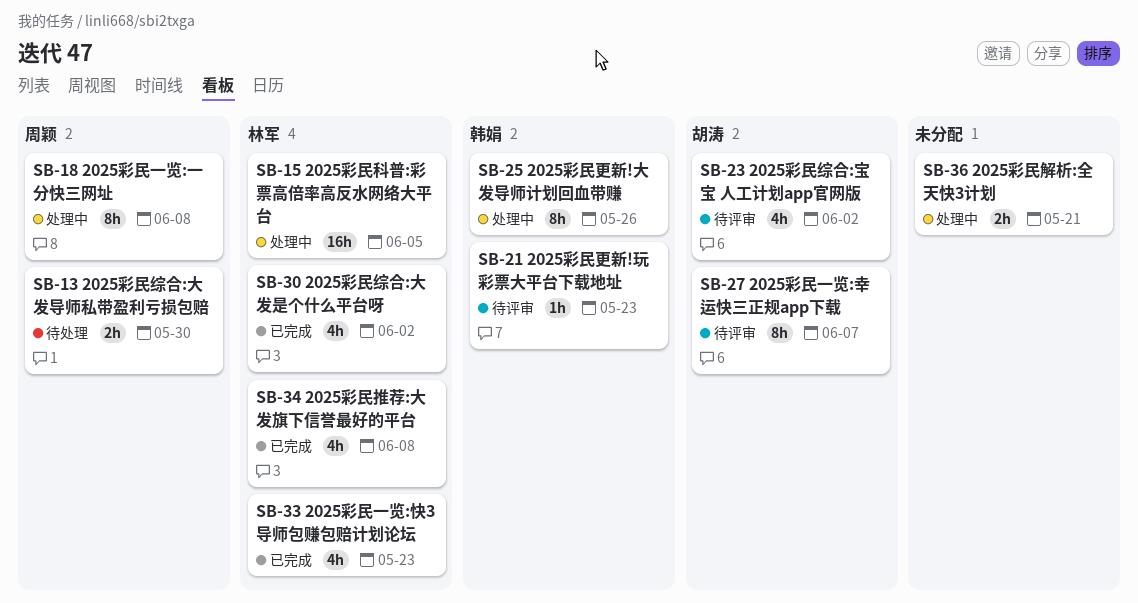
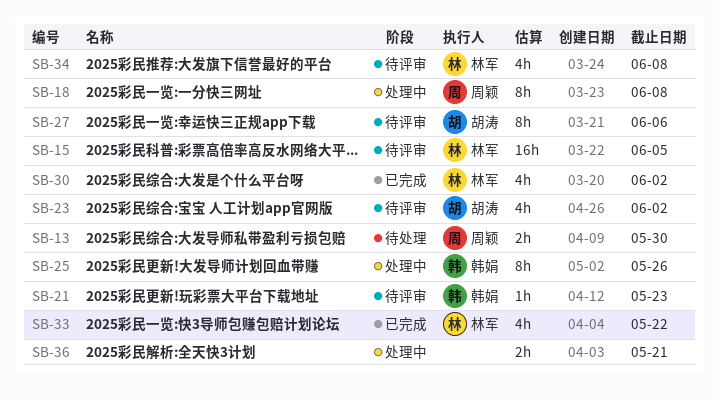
SB-15, status: 处理中 -> 待评审
SB-27, due: Jun 7 -> Jun 6
SB-33, due: May 23 -> May 22
SB-34, status: 已完成 -> 待评审

